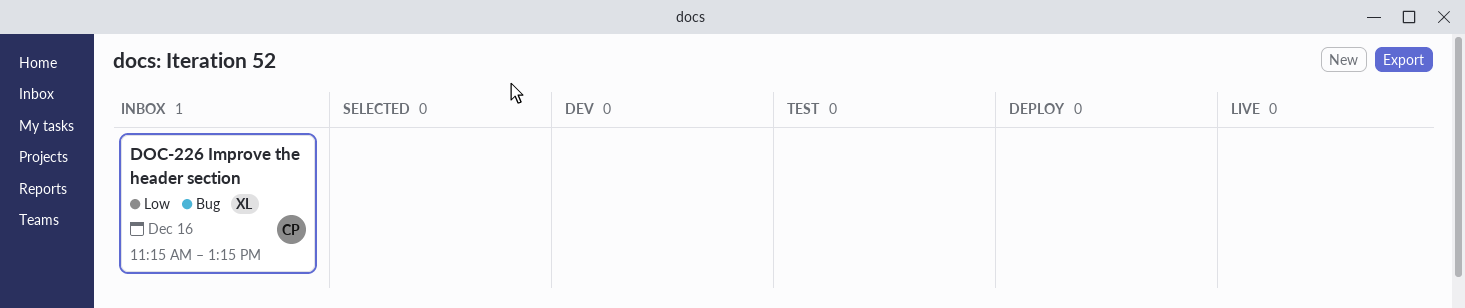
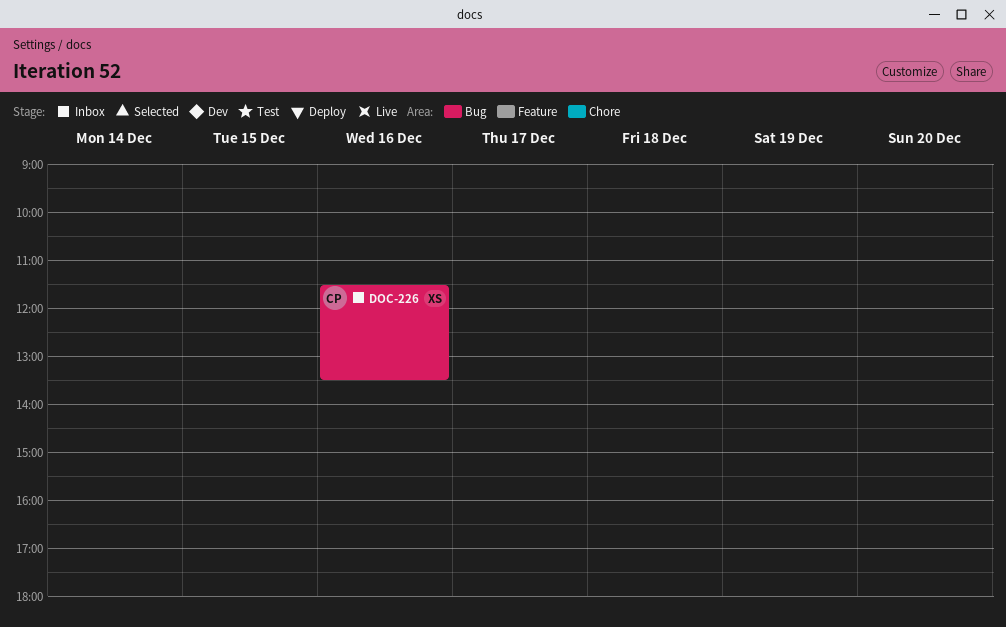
DOC-226, estimate: XL -> XS
DOC-226, begins: 11:15 -> 11:30
DOC-226, ends: 13:15 -> 13:30

